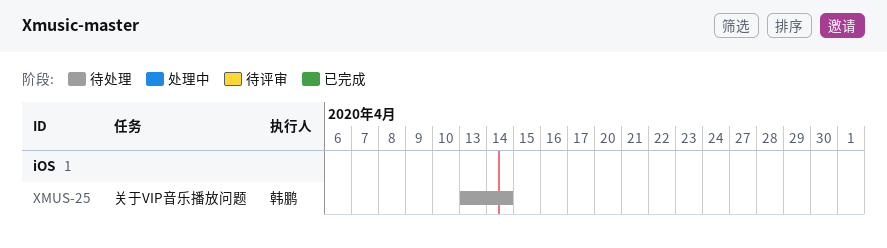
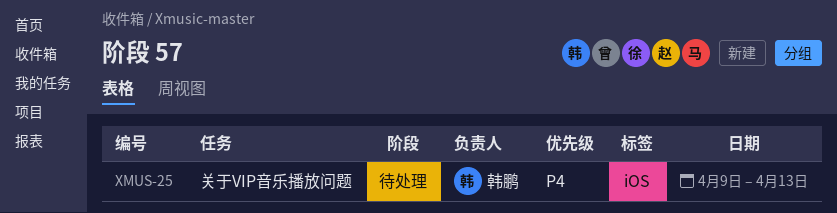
XMUS-25, start: Apr 13 -> Apr 9
XMUS-25, due: Apr 14 -> Apr 13

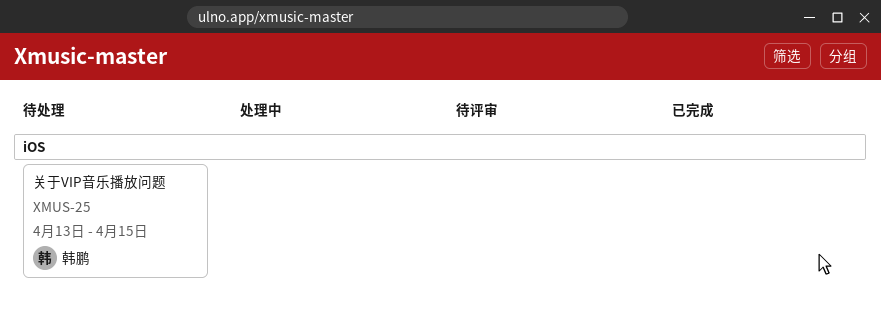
XMUS-25, start: Apr 9 -> Apr 13
XMUS-25, due: Apr 13 -> Apr 15

